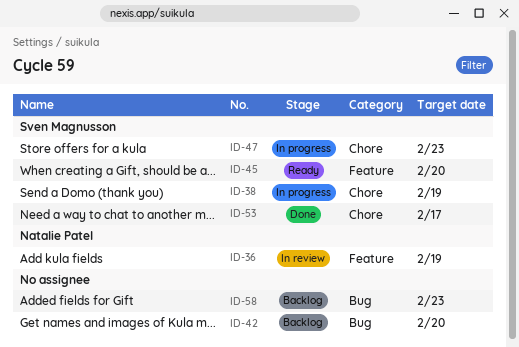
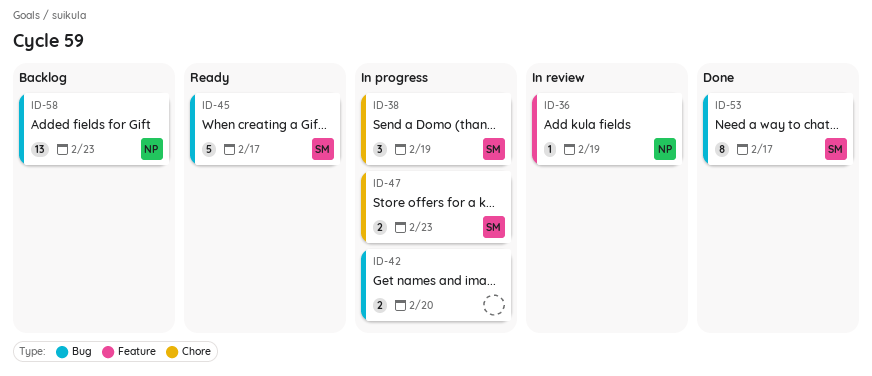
ID-42, status: Backlog -> In progress
ID-45, label: Feature -> Bug
ID-45, due: Feb 20 -> Feb 17
ID-53, label: Chore -> Bug
ID-58, owner: none -> Natalie Patel

